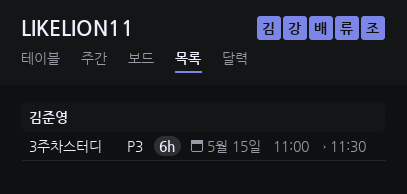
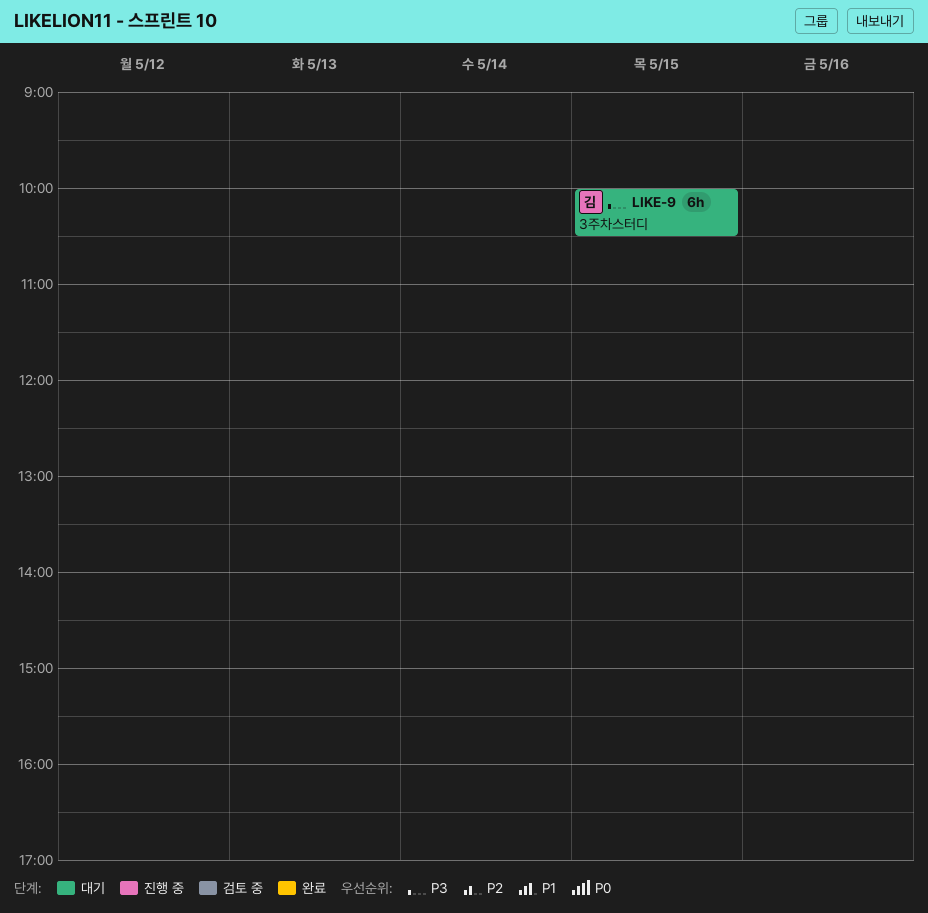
3주차스터디, begins: 11:00 -> 10:00
3주차스터디, ends: 11:30 -> 10:30

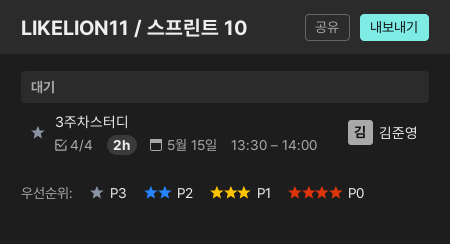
3주차스터디, estimate: 6h -> 2h
3주차스터디, begins: 10:00 -> 13:30
3주차스터디, ends: 10:30 -> 14:00

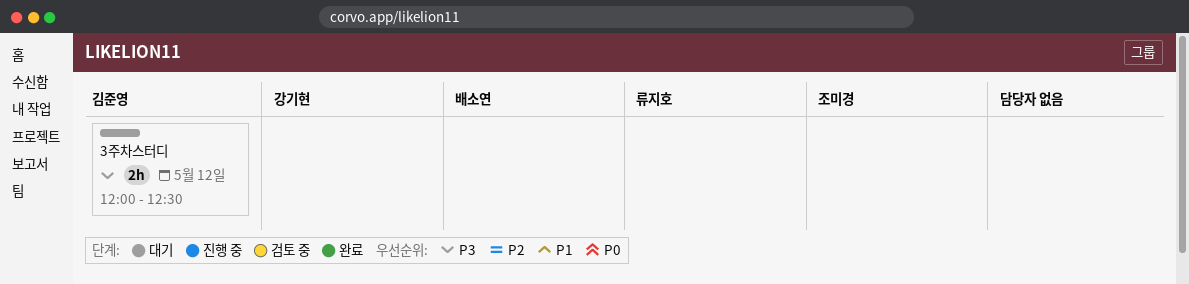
3주차스터디, day: May 15 -> May 12
3주차스터디, begins: 13:30 -> 12:00
3주차스터디, ends: 14:00 -> 12:30

